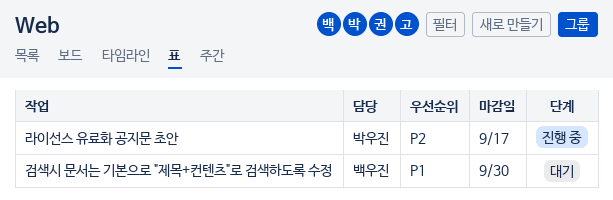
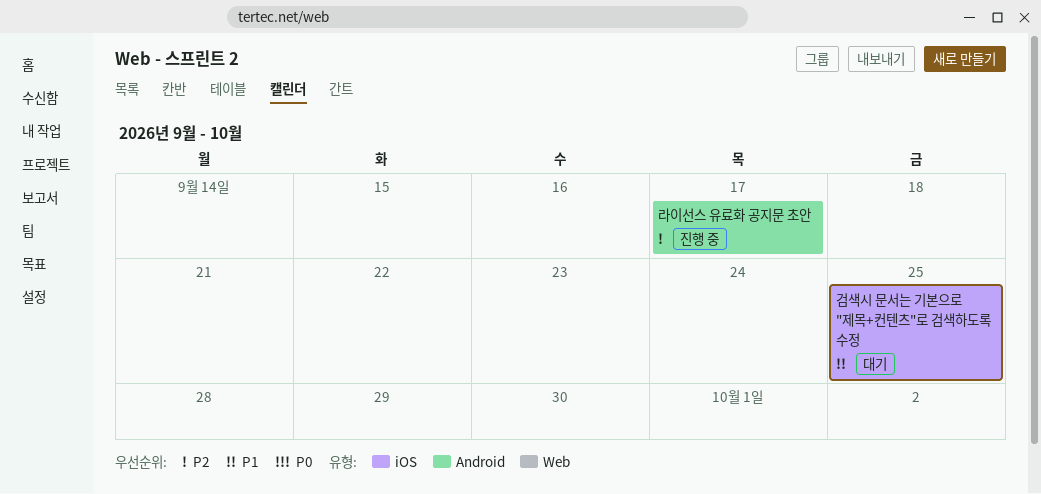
검색시 문서는 기본으로 "제목+컨텐츠"로 검색하도록 수정, due: Sep 30 -> Sep 25

